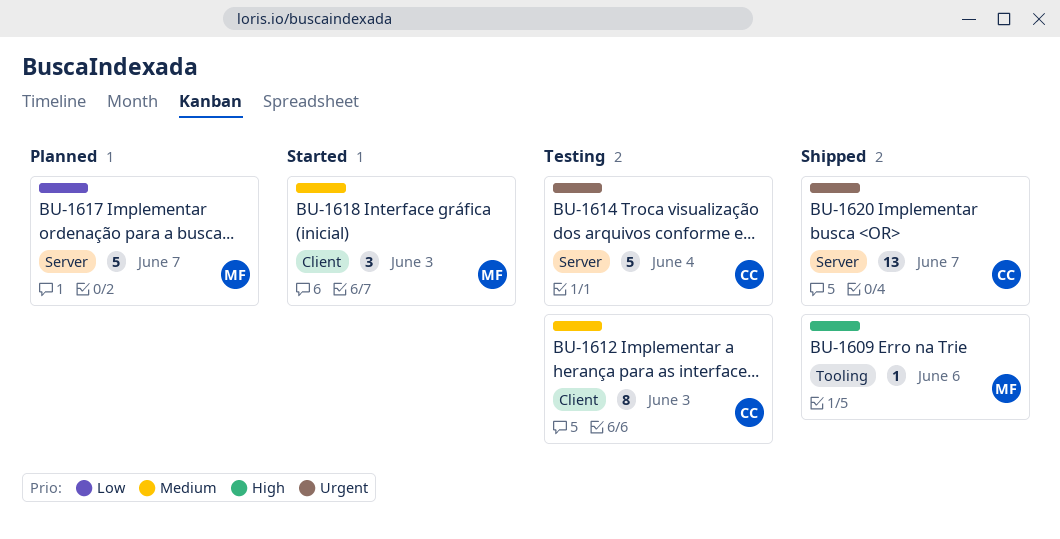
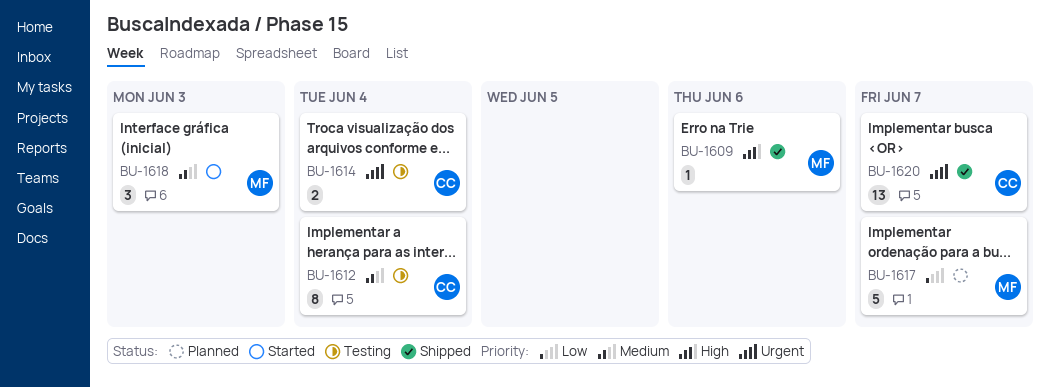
BU-1612, due: Jun 3 -> Jun 4
BU-1614, estimate: 5 -> 2

